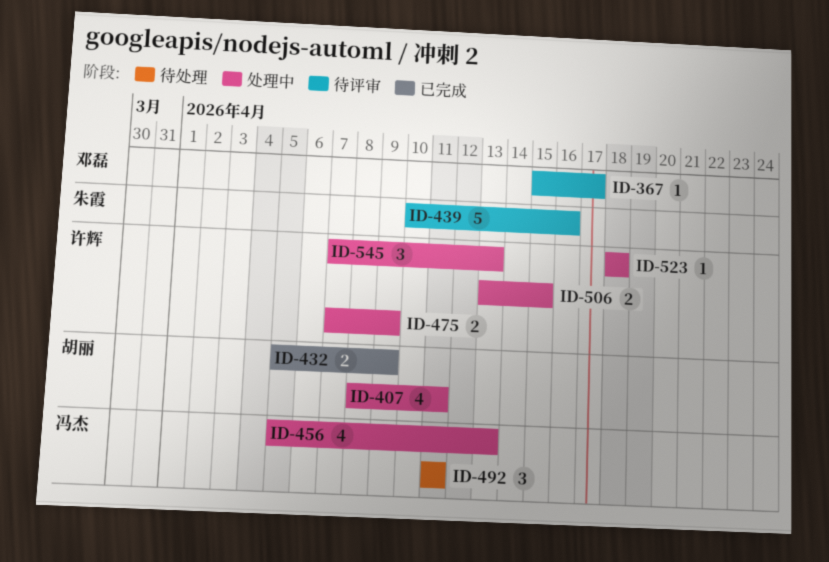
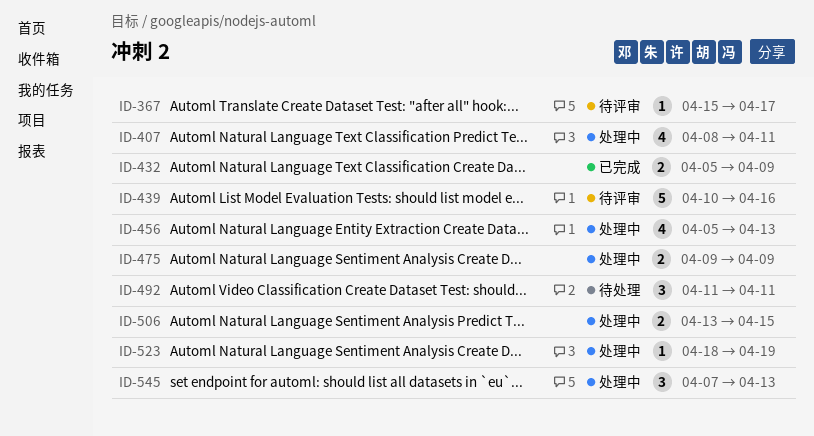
ID-475, start: Apr 7 -> Apr 9
ID-523, due: Apr 18 -> Apr 19

